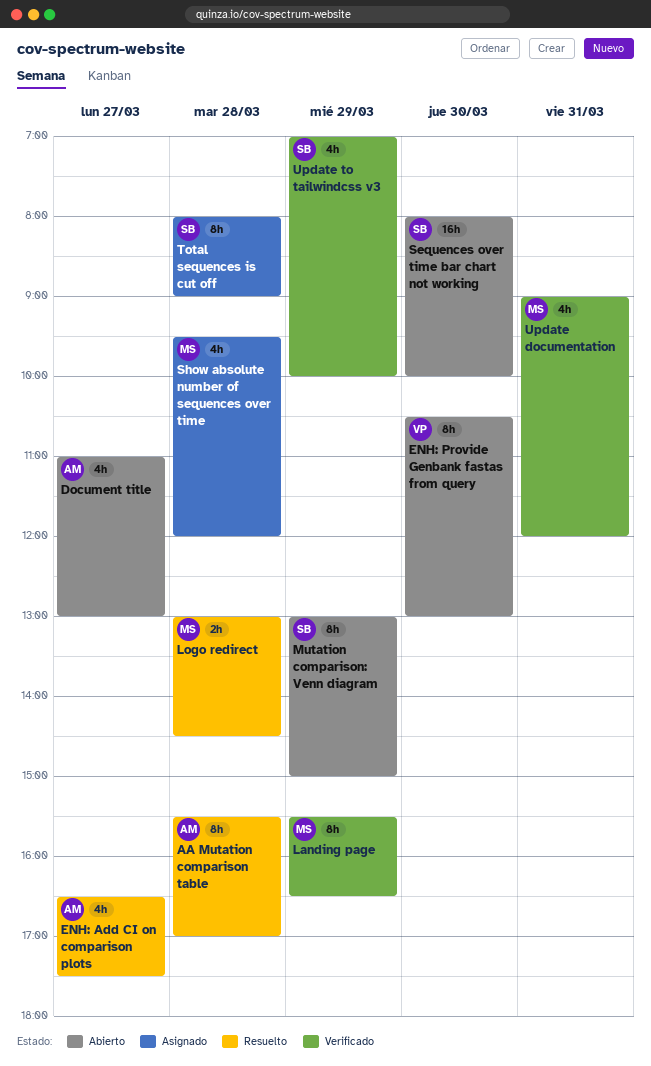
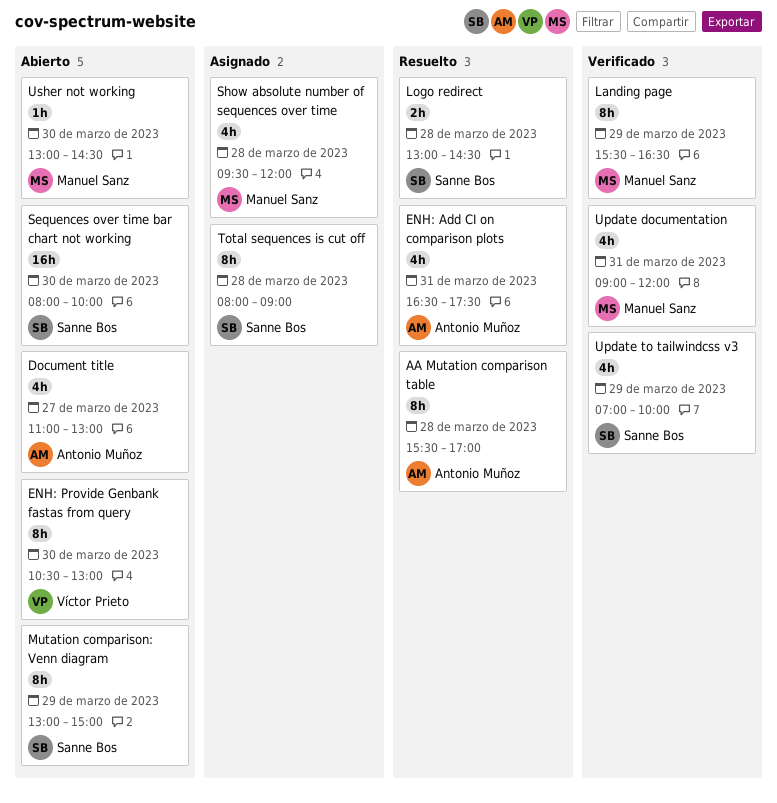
ENH: Add CI on comparison plots, day: Mar 27 -> Mar 31
Logo redirect, owner: Manuel Sanz -> Sanne Bos
Usher not working: none -> present

